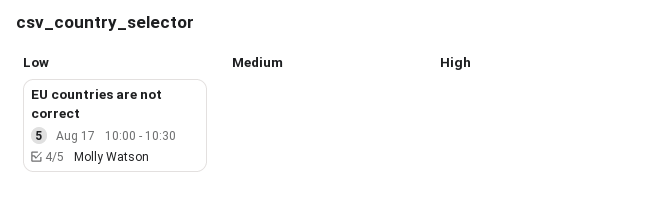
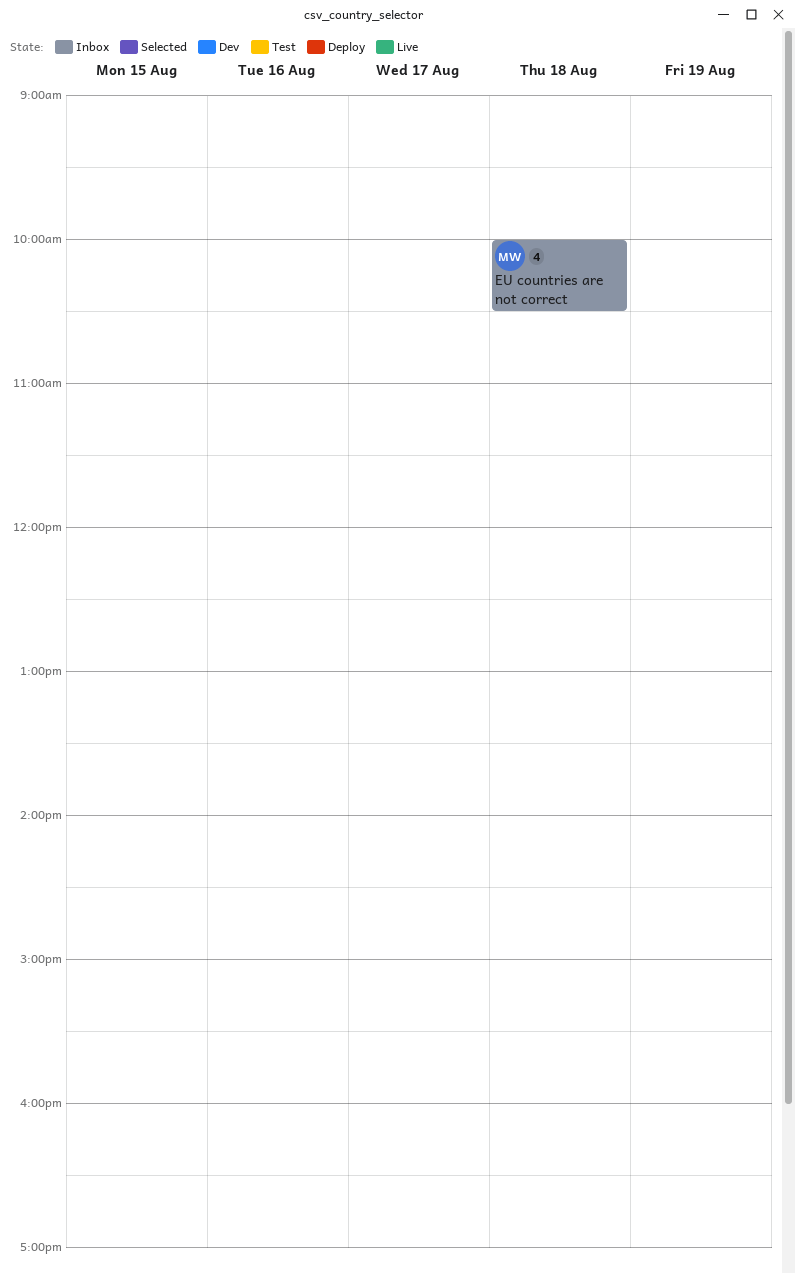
EU countries are not correct, estimate: 5 -> 4
EU countries are not correct, day: Aug 17 -> Aug 18

